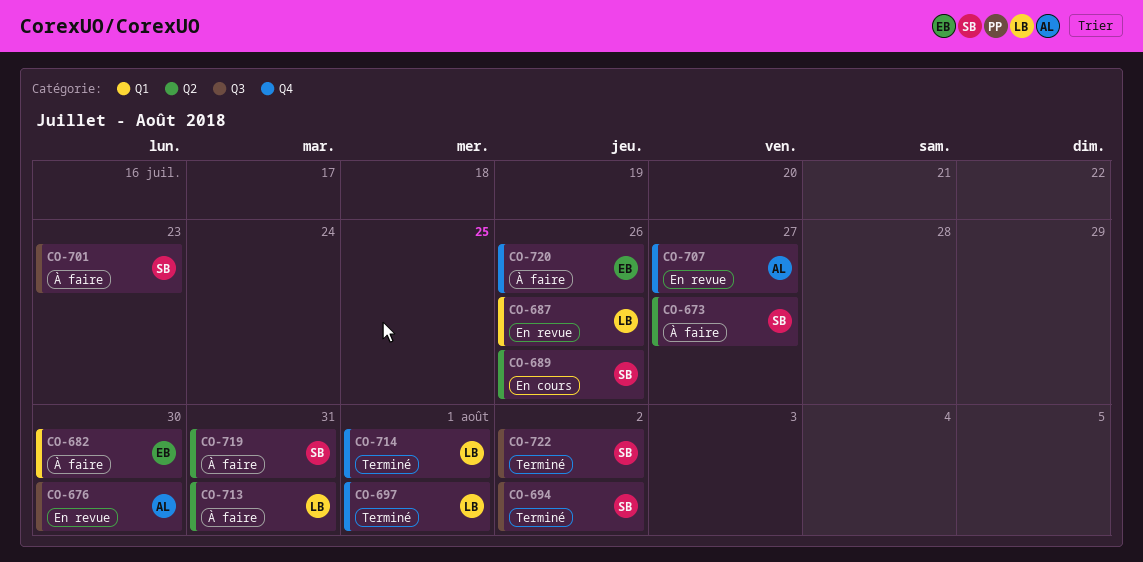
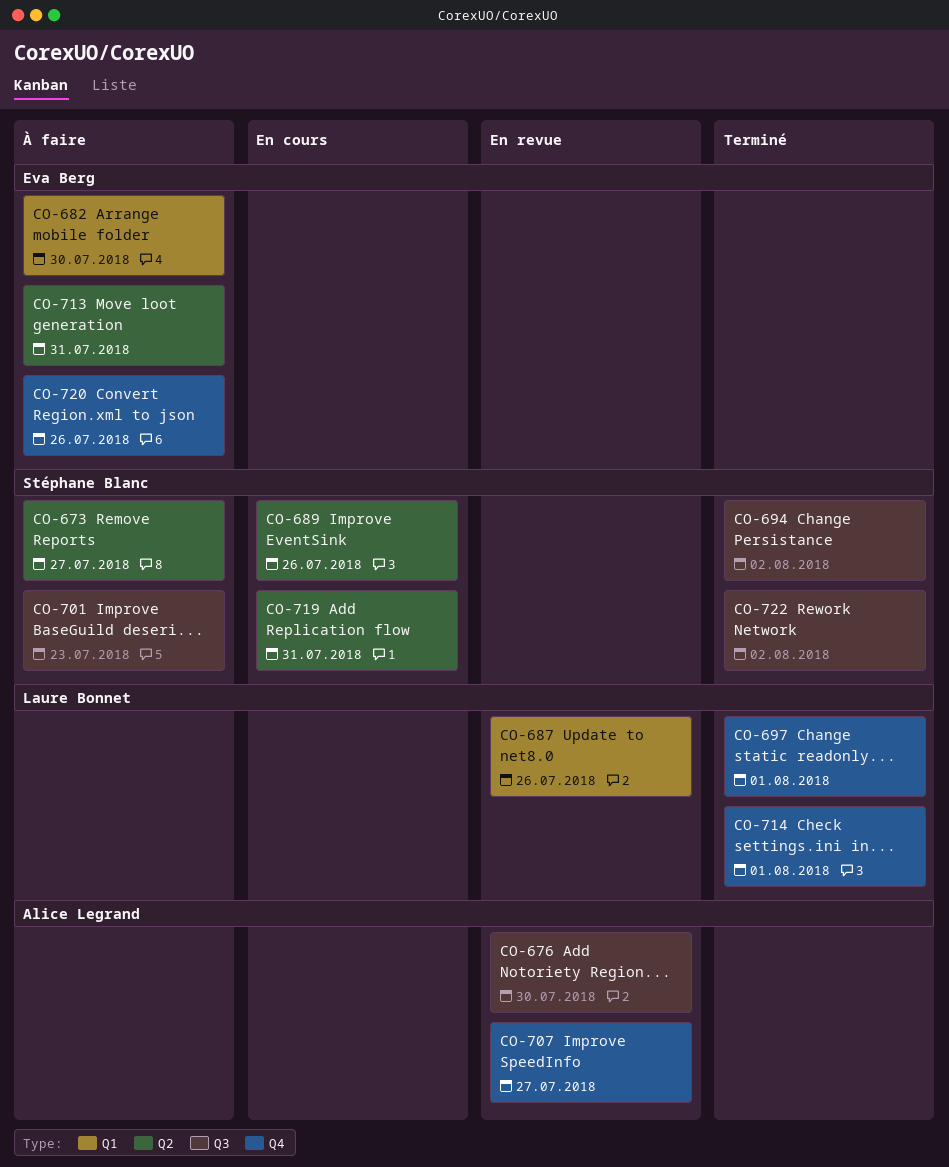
CO-713, owner: Laure Bonnet -> Eva Berg
CO-719, status: À faire -> En cours

